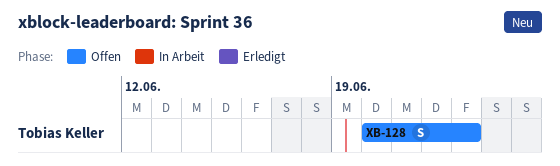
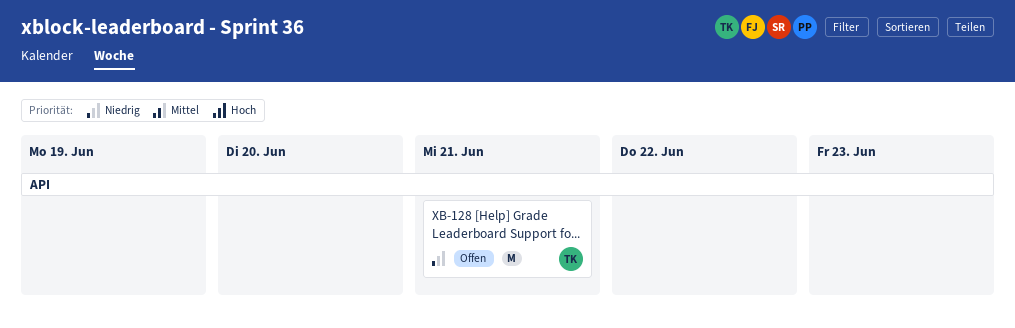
XB-128, estimate: S -> M
XB-128, due: Jun 23 -> Jun 21

